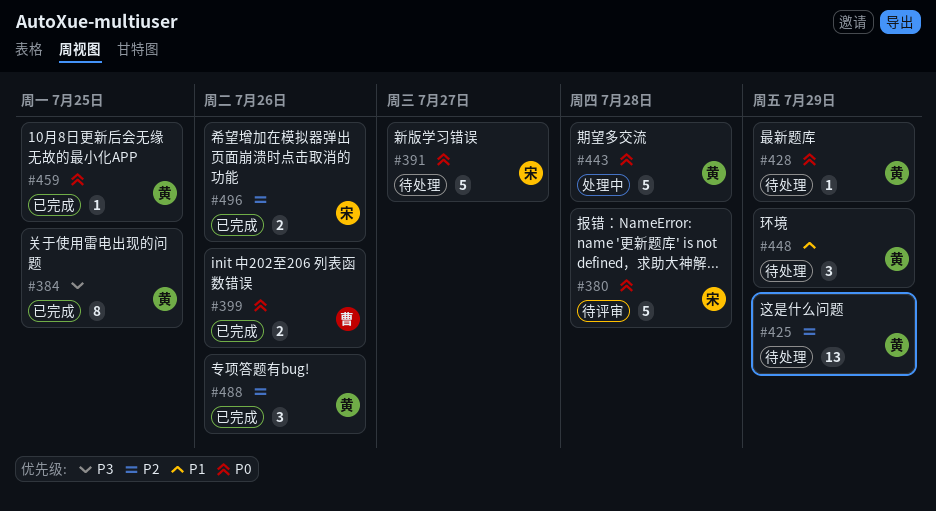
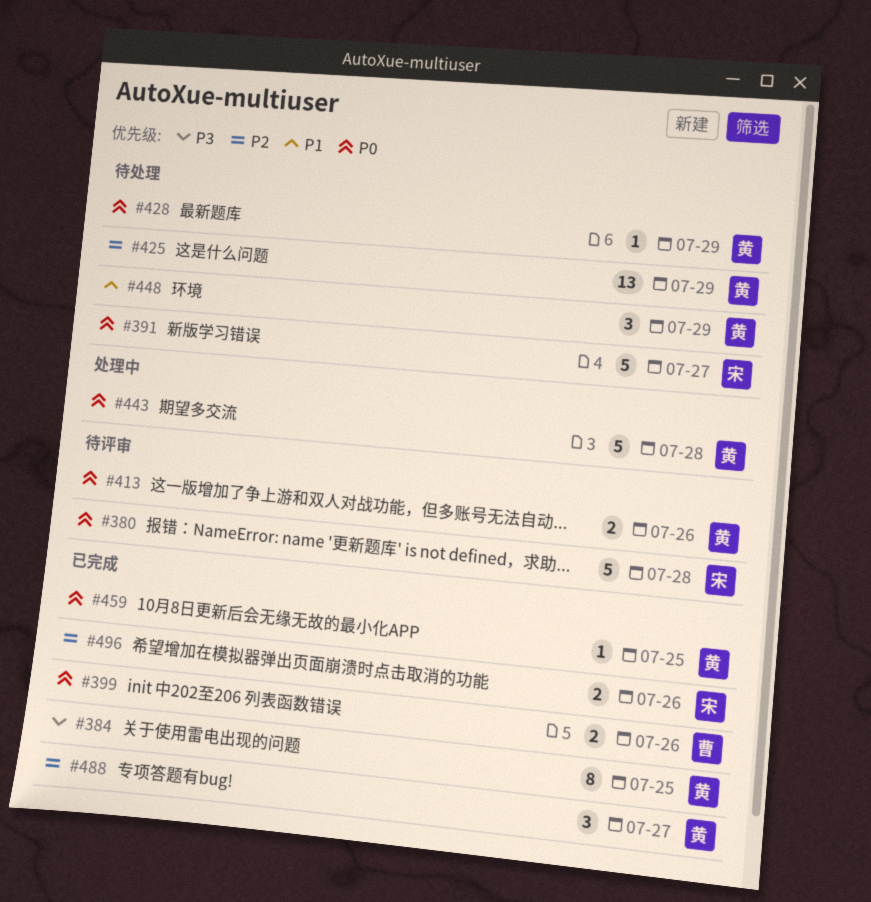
#413: none -> present
#488, due: Jul 26 -> Jul 27

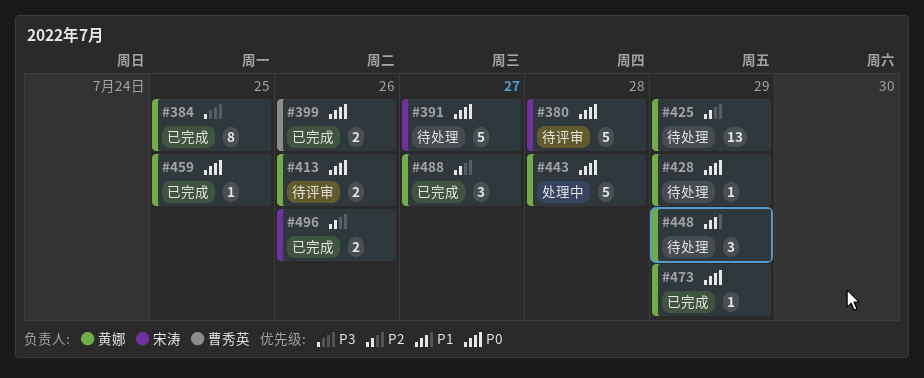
#473: none -> present

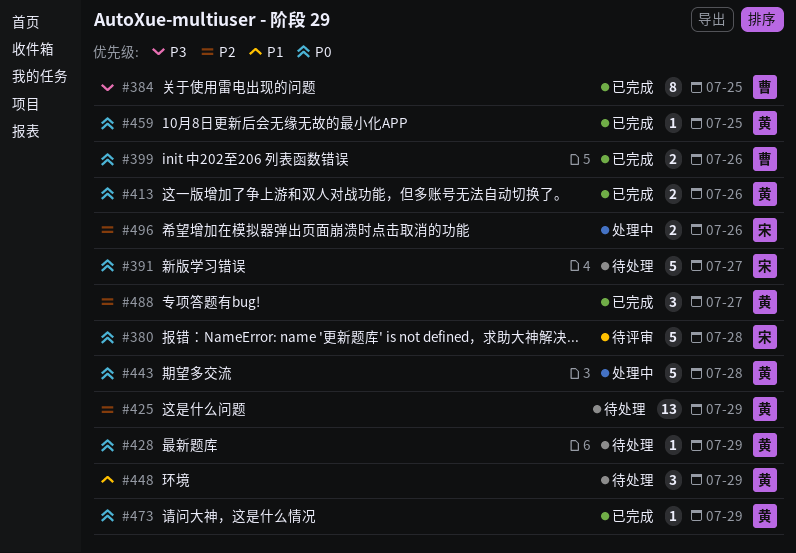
#384, owner: 黄娜 -> 曹秀英
#413, status: 待评审 -> 已完成
#496, status: 已完成 -> 处理中

